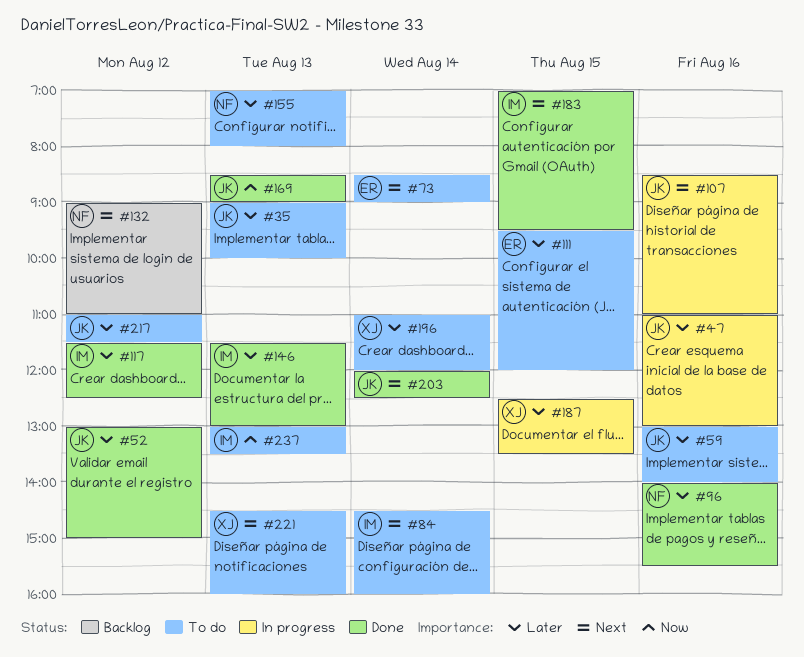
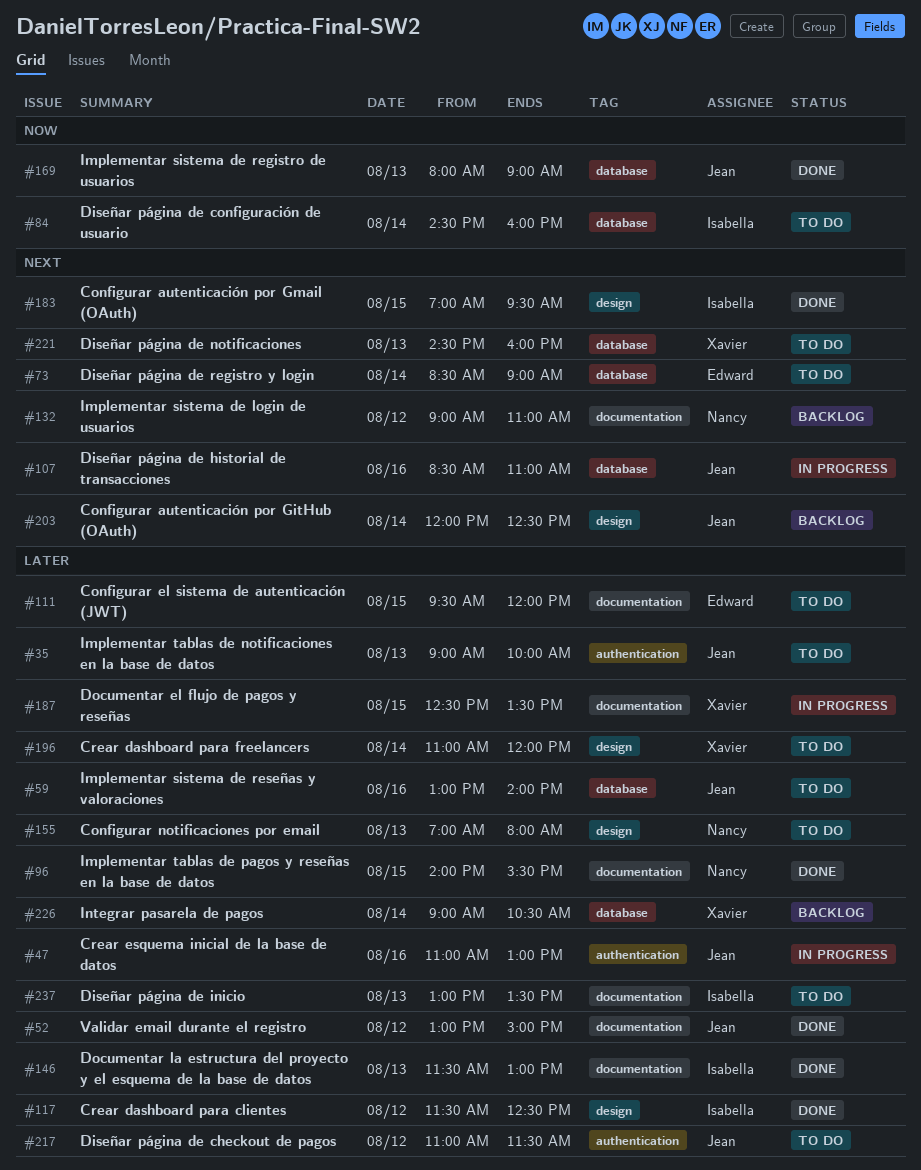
#84, priority: Next -> Now
#96, day: Aug 16 -> Aug 15
#169, begins: 08:30 -> 08:00
#203, status: Done -> Backlog
#226: none -> present
#237, priority: Now -> Later

